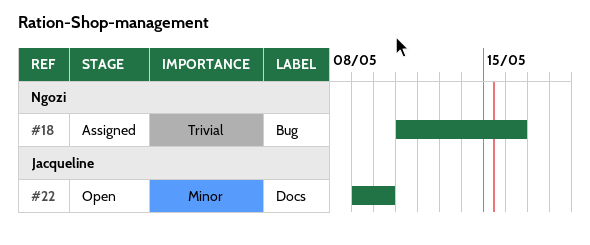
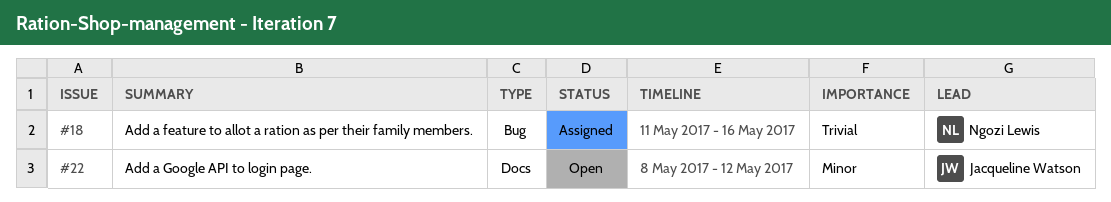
#22, start: May 9 -> May 8
#22, due: May 10 -> May 12

